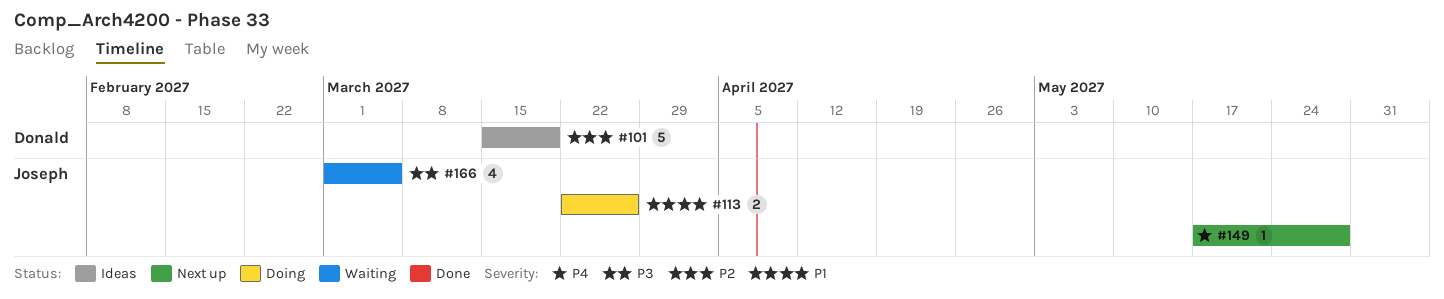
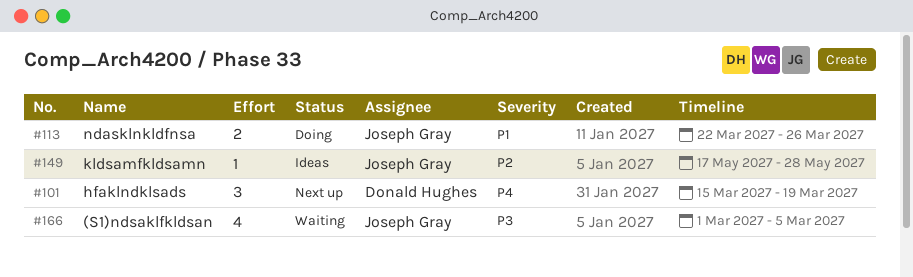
#101, status: Ideas -> Next up
#101, priority: P2 -> P4
#101, estimate: 5 -> 3
#149, status: Next up -> Ideas
#149, priority: P4 -> P2

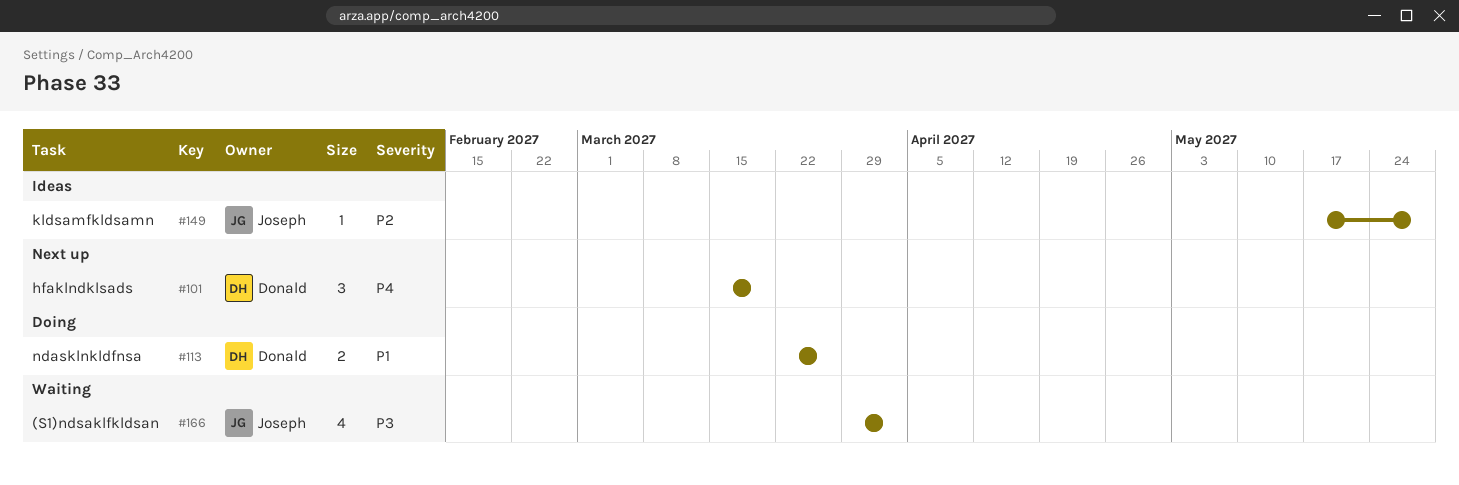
#113, owner: Joseph Gray -> Donald Hughes
#166, start: Mar 1 -> Mar 29
#166, due: Mar 5 -> Apr 2

